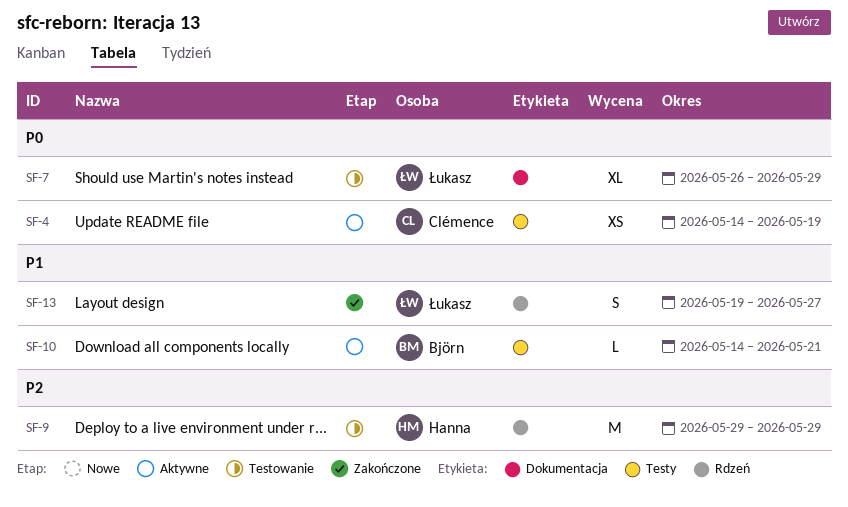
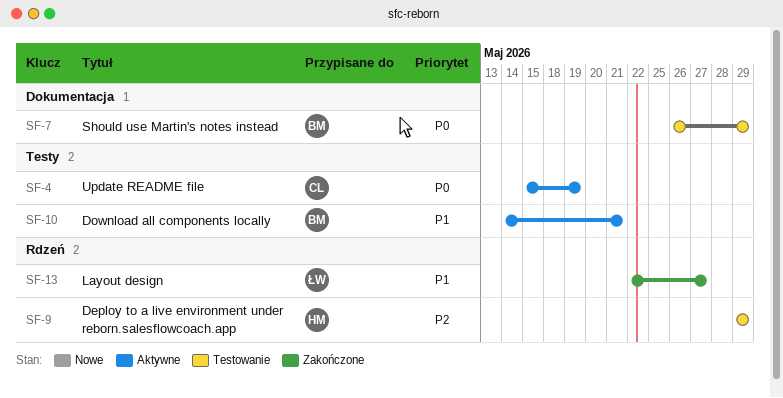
SF-4, start: May 14 -> May 15
SF-7, owner: Łukasz -> Björn
SF-13, start: May 19 -> May 22

